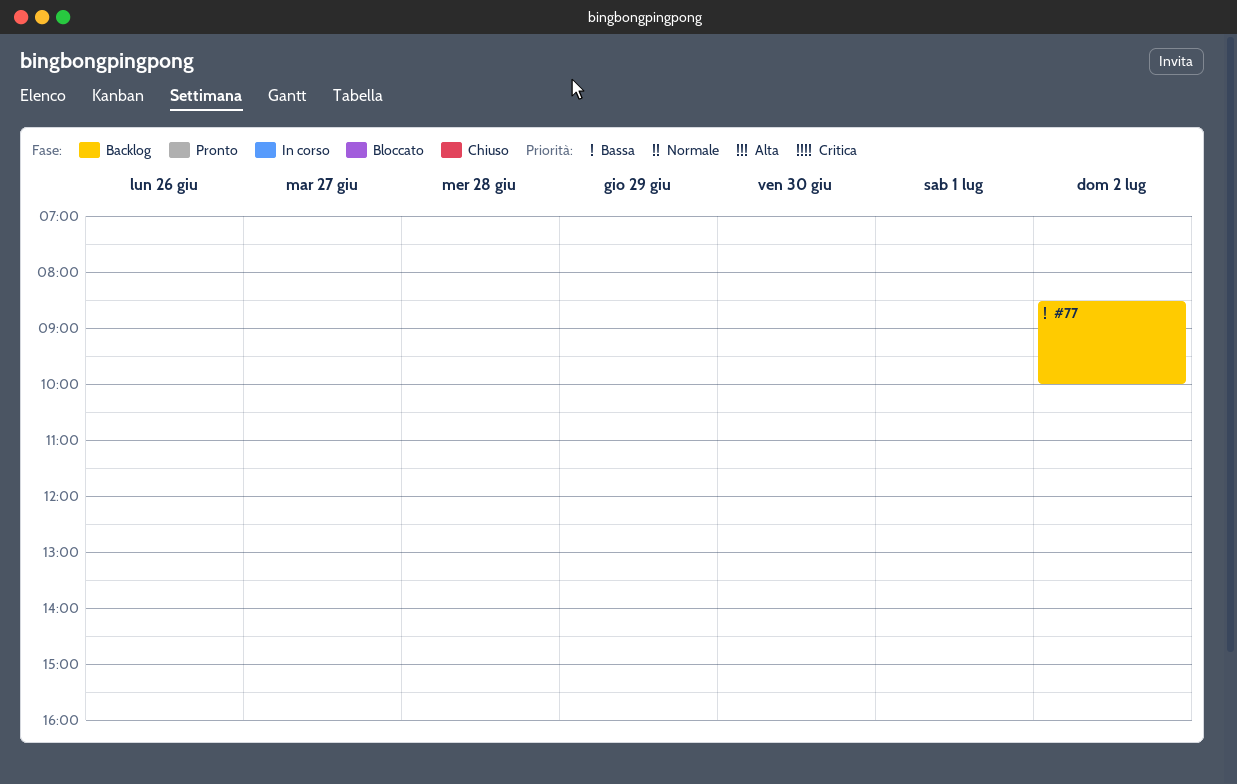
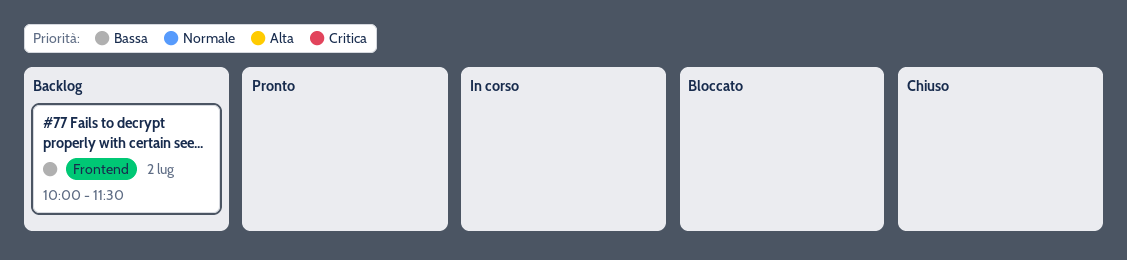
#77, begins: 08:30 -> 10:00
#77, ends: 10:00 -> 11:30

